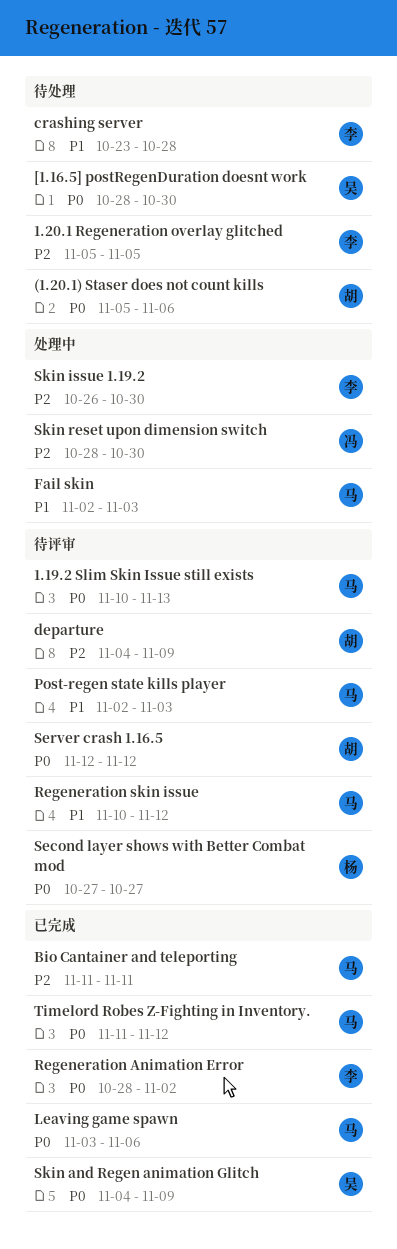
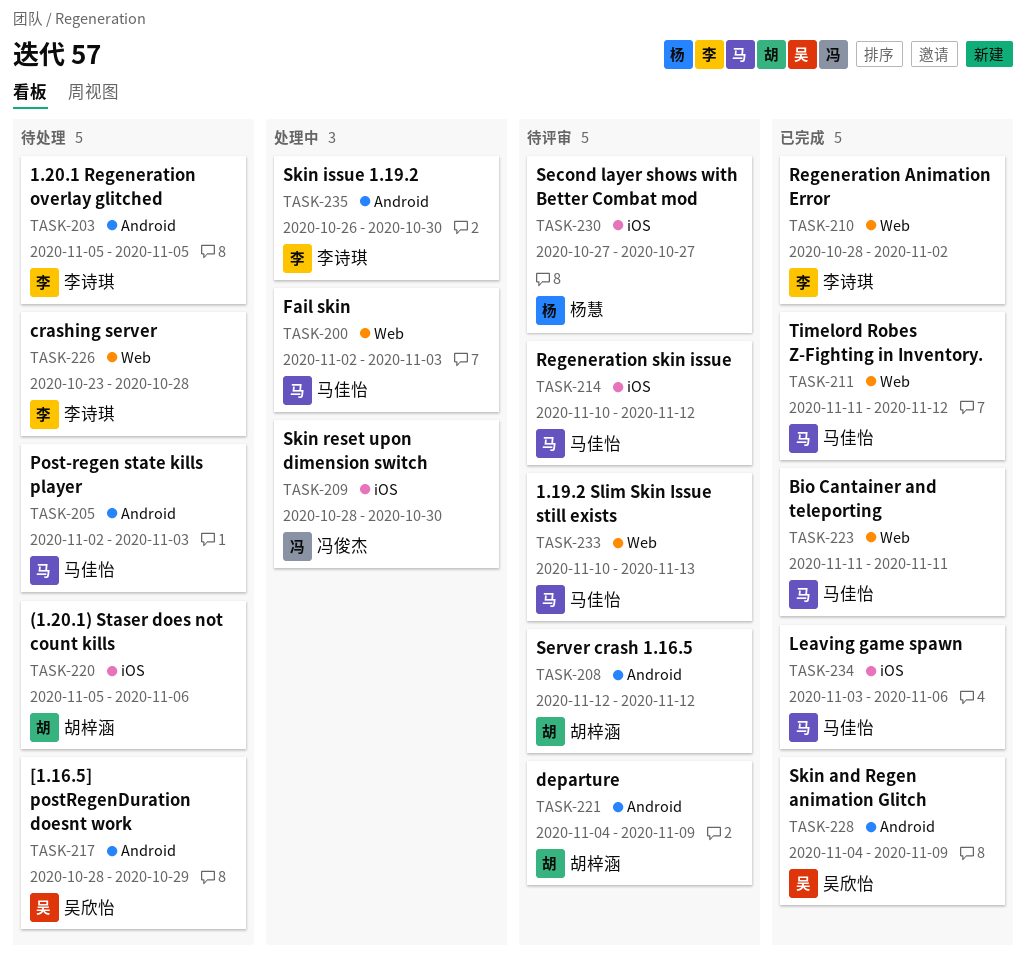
[1.16.5] postRegenDuration doesnt work, due: Oct 30 -> Oct 29
Post-regen state kills player, status: 待评审 -> 待处理

